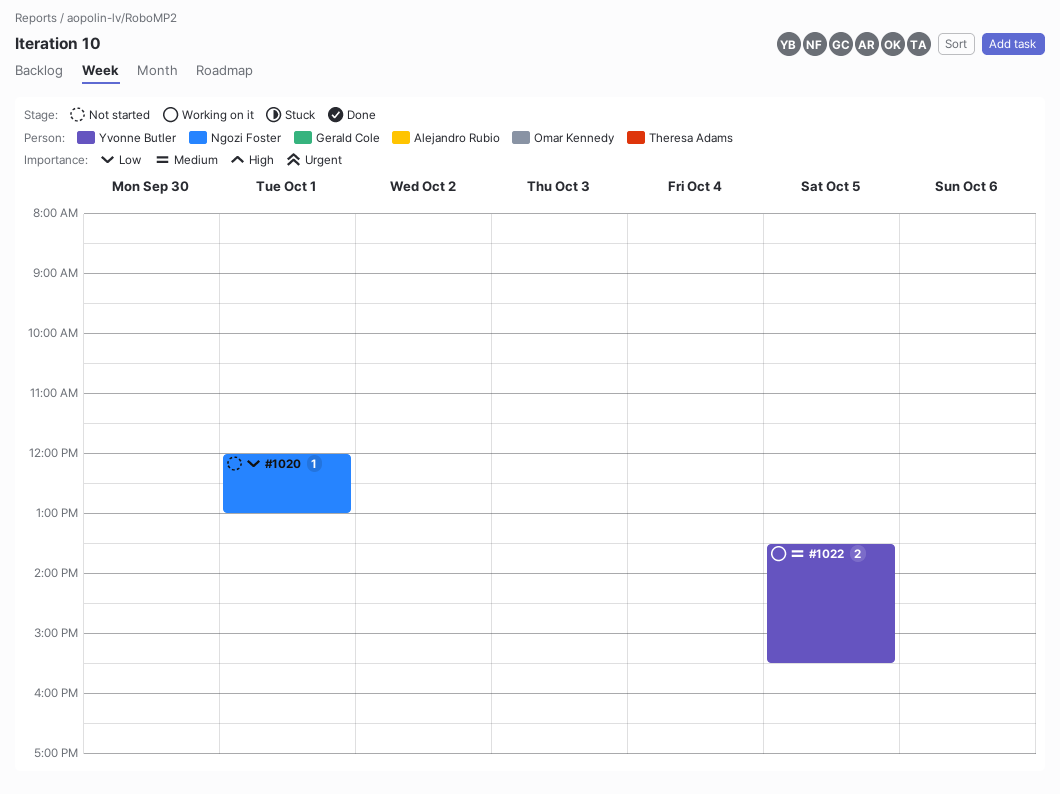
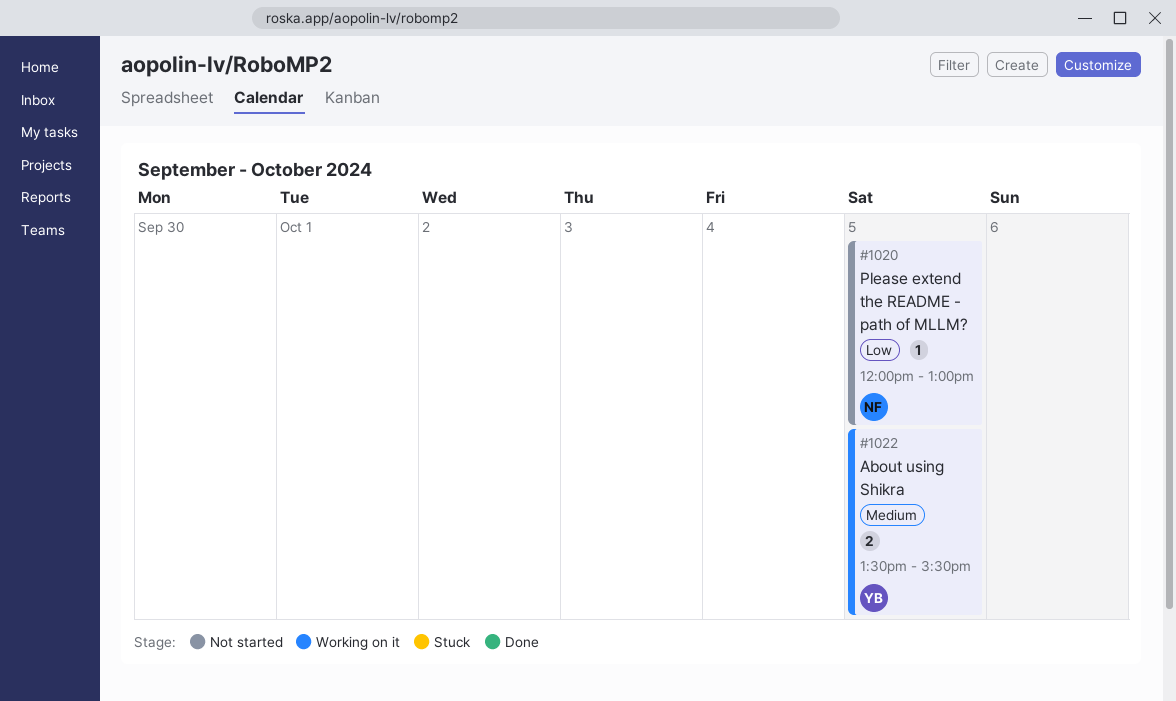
#1020, day: Oct 1 -> Oct 5

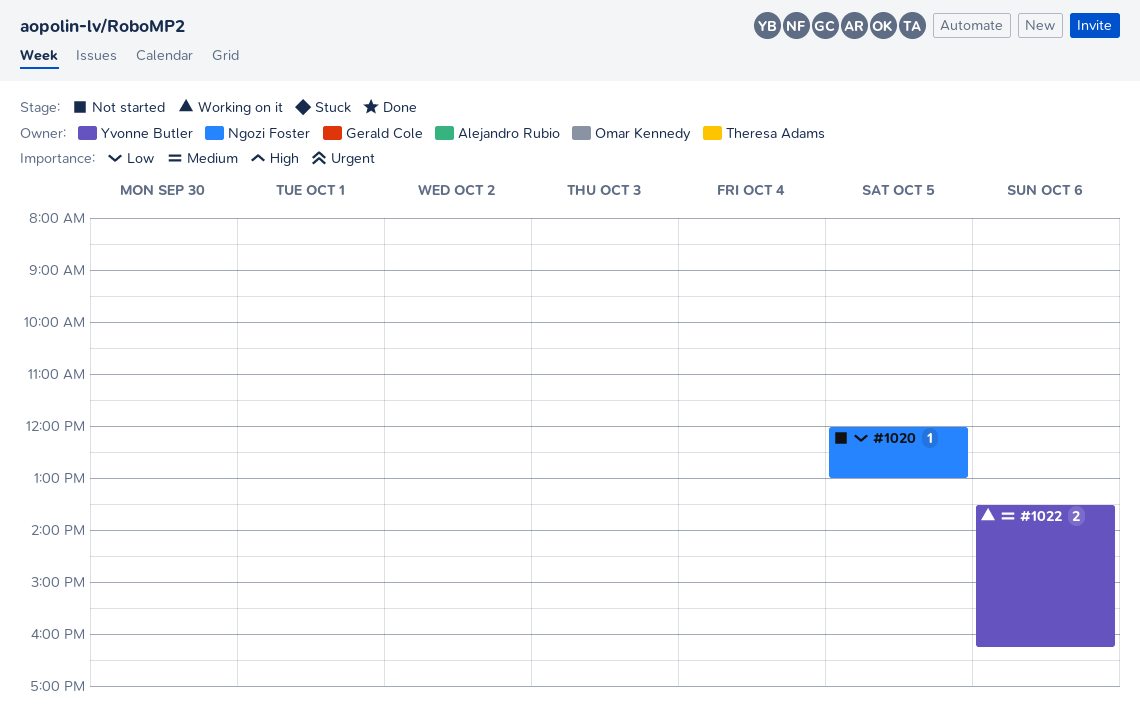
#1022, day: Oct 5 -> Oct 6
#1022, ends: 15:30 -> 16:15

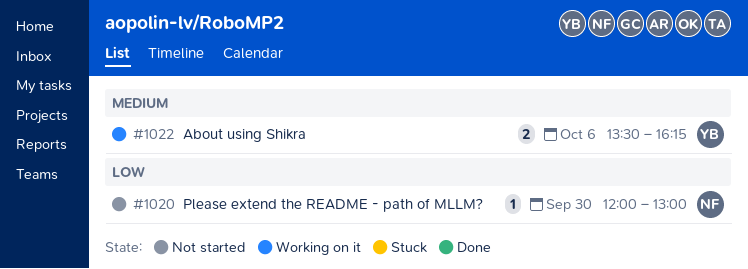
#1020, day: Oct 5 -> Sep 30

